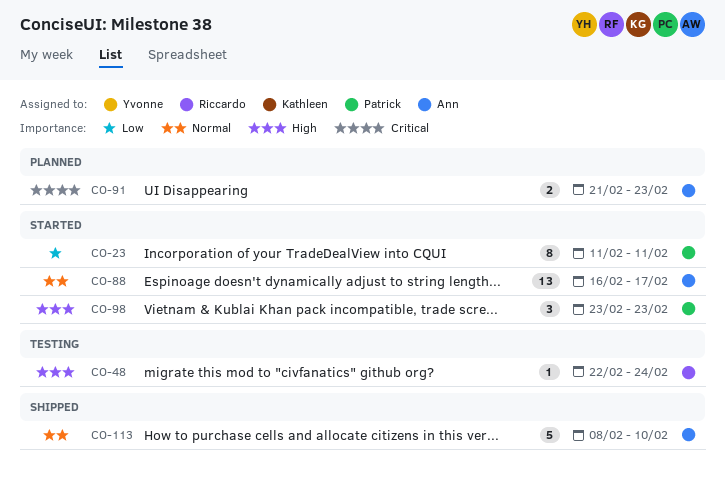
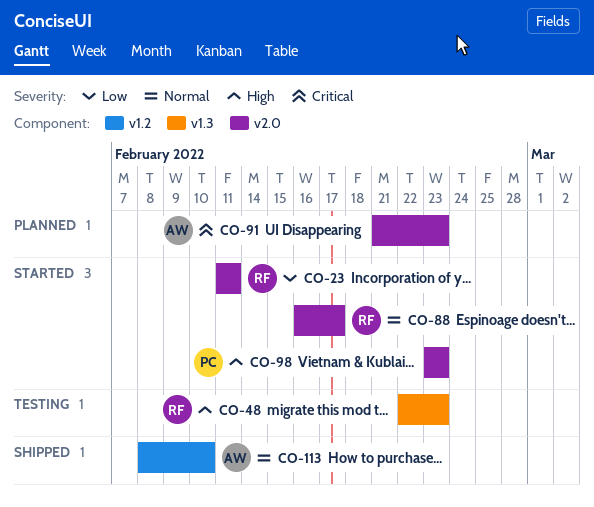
CO-23, owner: Patrick -> Riccardo
CO-48, due: Feb 24 -> Feb 23
CO-88, owner: Ann -> Riccardo

